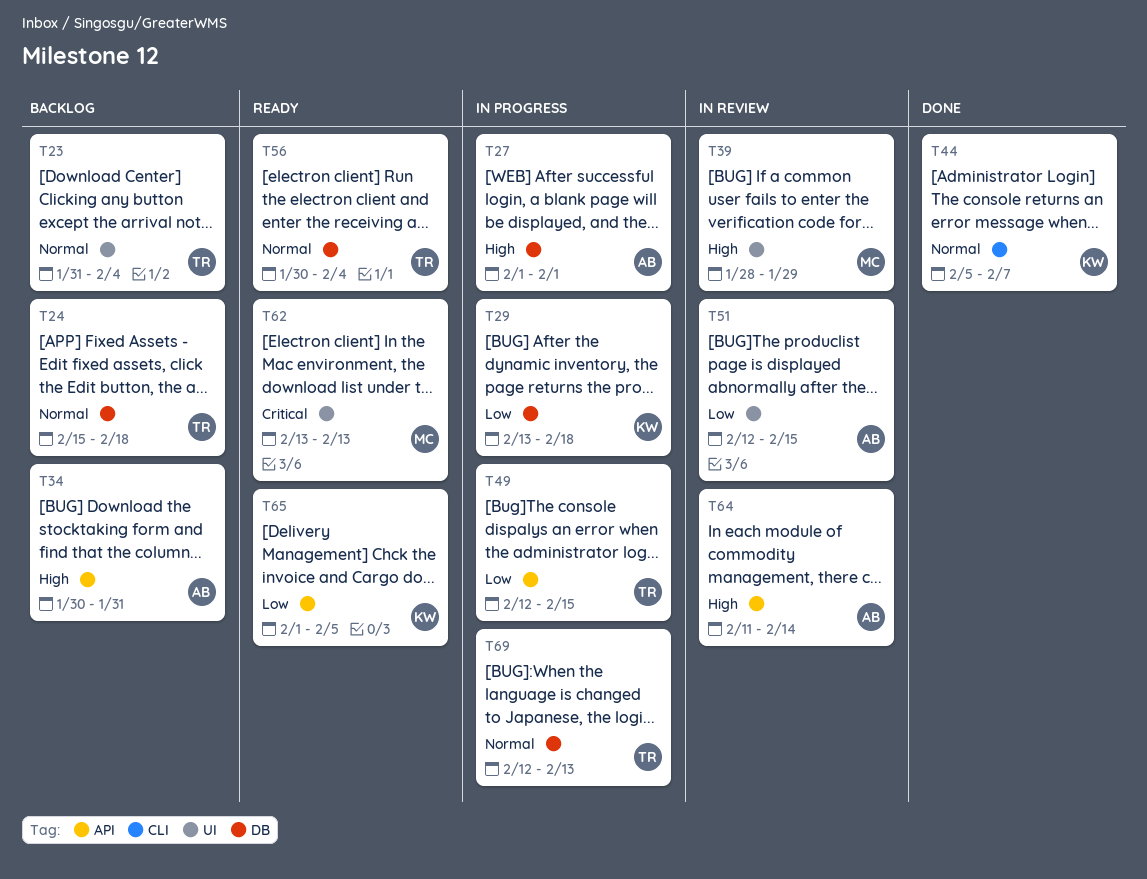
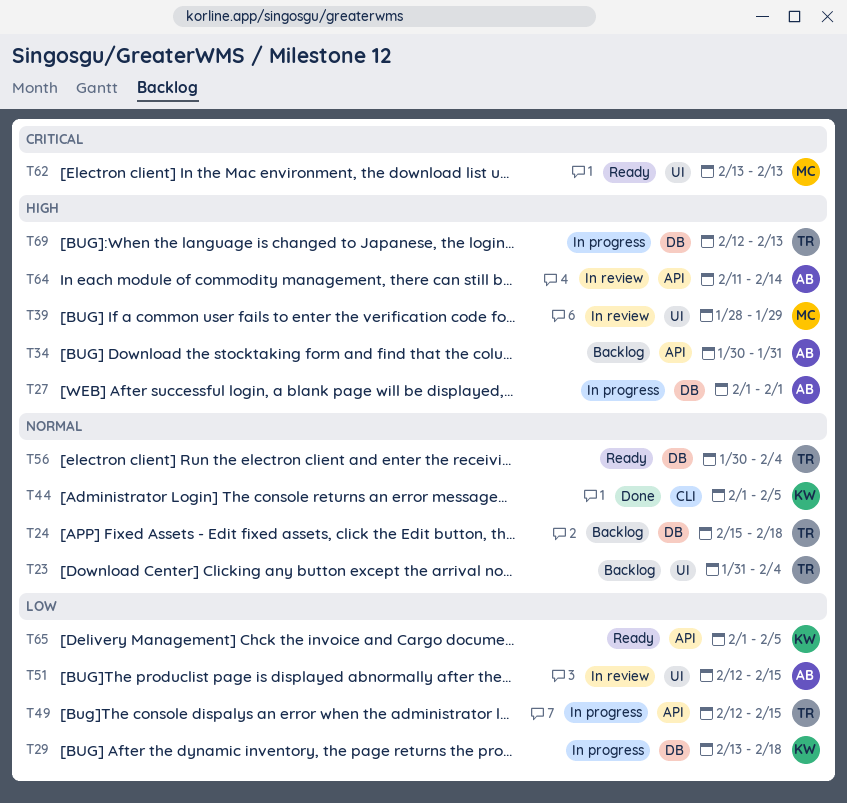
T44, start: Feb 5 -> Feb 1
T44, due: Feb 7 -> Feb 5
T69, priority: Normal -> High

